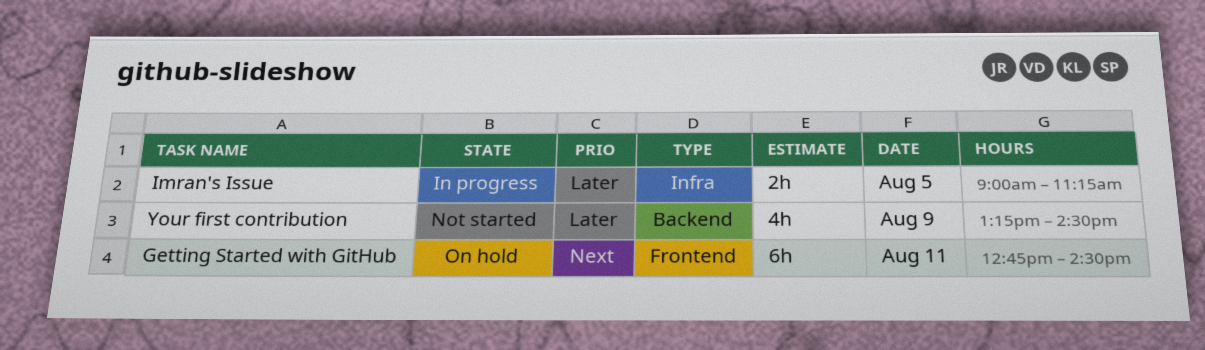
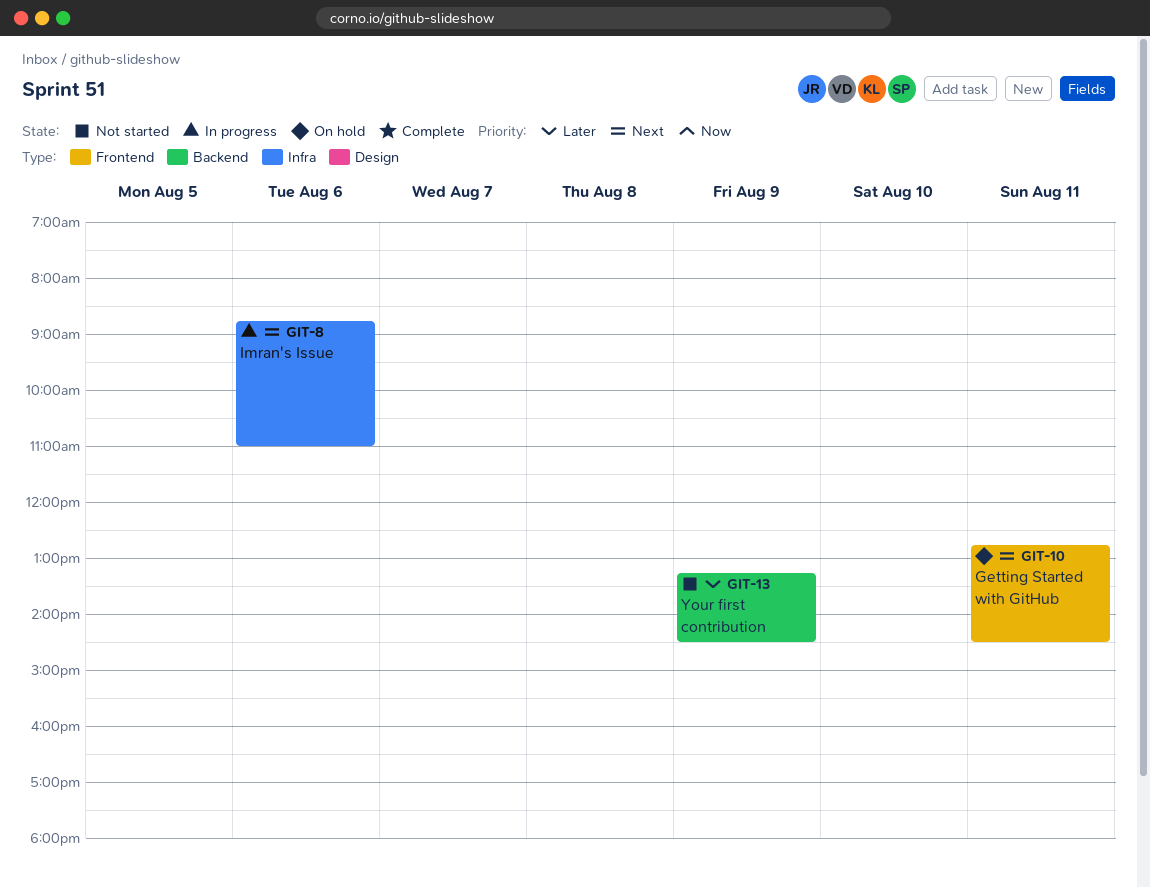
Imran's Issue, priority: Later -> Next
Imran's Issue, day: Aug 5 -> Aug 6
Imran's Issue, begins: 09:00 -> 08:45
Imran's Issue, ends: 11:15 -> 11:00

